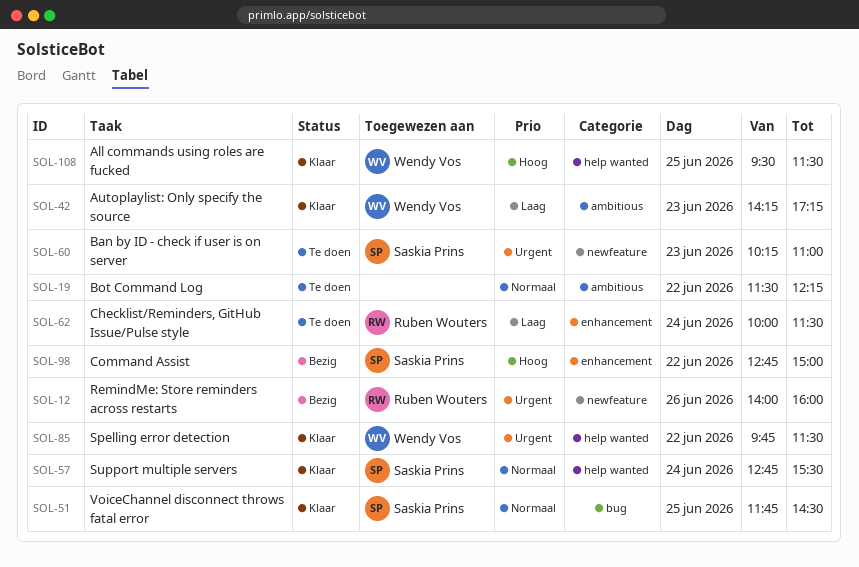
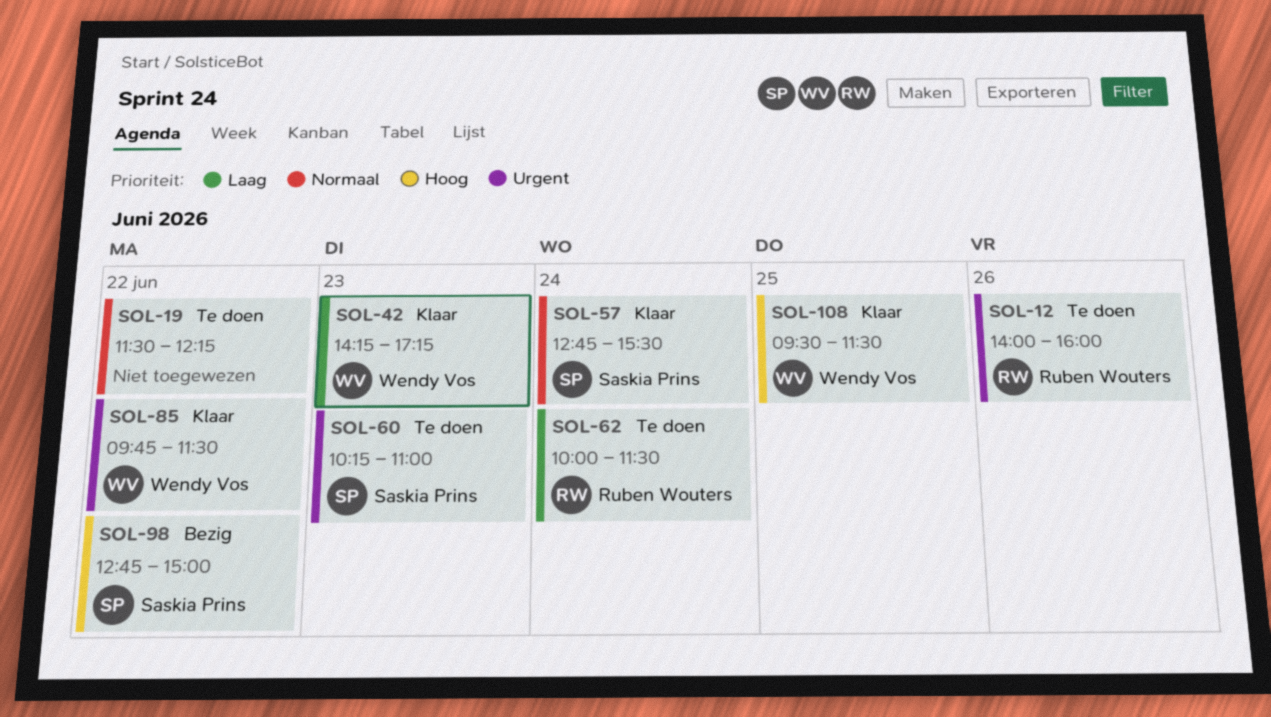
SOL-12, status: Bezig -> Te doen
SOL-51: present -> none

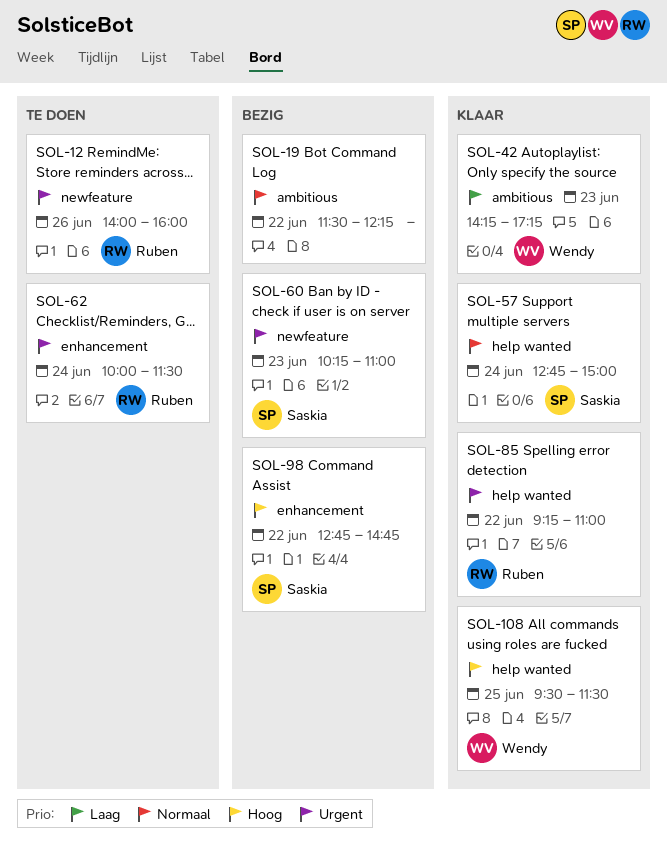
SOL-19, status: Te doen -> Bezig
SOL-57, ends: 15:30 -> 15:00
SOL-60, status: Te doen -> Bezig
SOL-62, priority: Laag -> Urgent
SOL-85, owner: Wendy Vos -> Ruben Wouters
SOL-85, begins: 09:45 -> 09:15
SOL-85, ends: 11:30 -> 11:00
SOL-98, ends: 15:00 -> 14:45

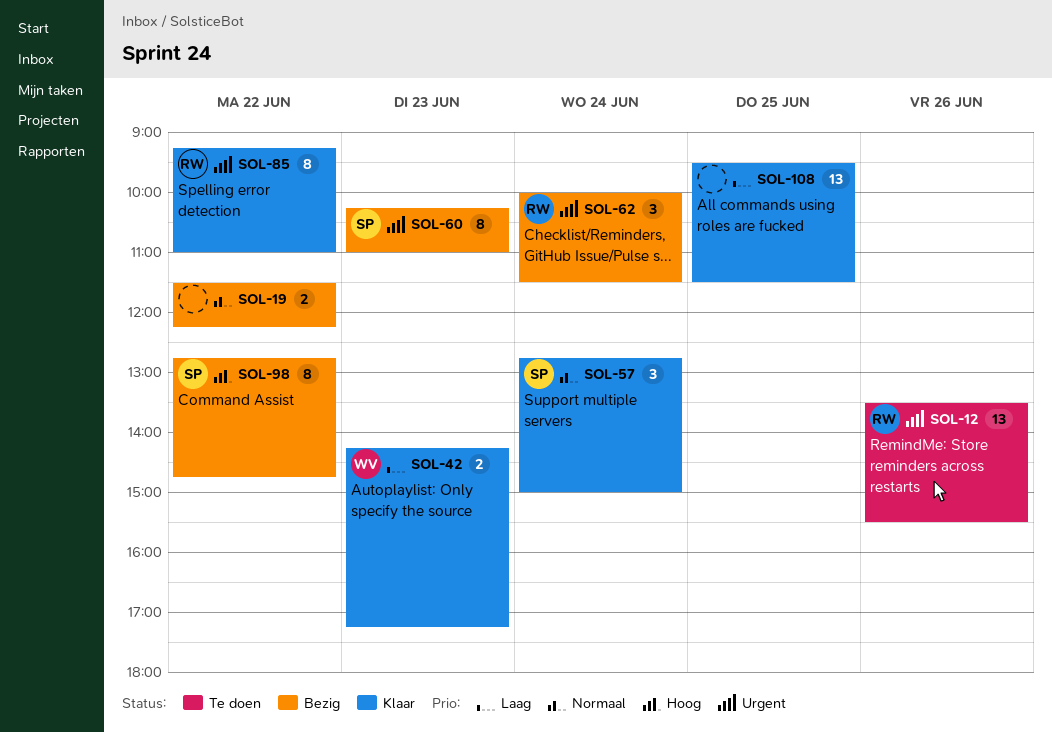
SOL-12, begins: 14:00 -> 13:30
SOL-12, ends: 16:00 -> 15:30
SOL-62, status: Te doen -> Bezig
SOL-108, owner: Wendy -> none
SOL-108, priority: Hoog -> Laag

